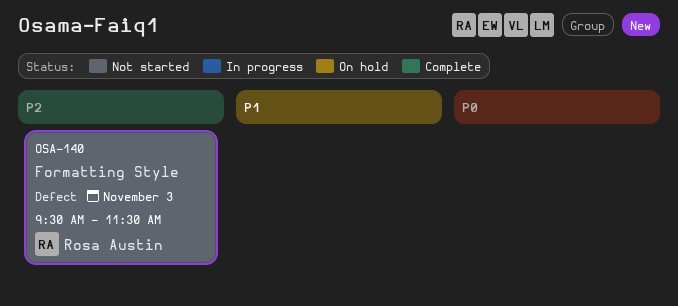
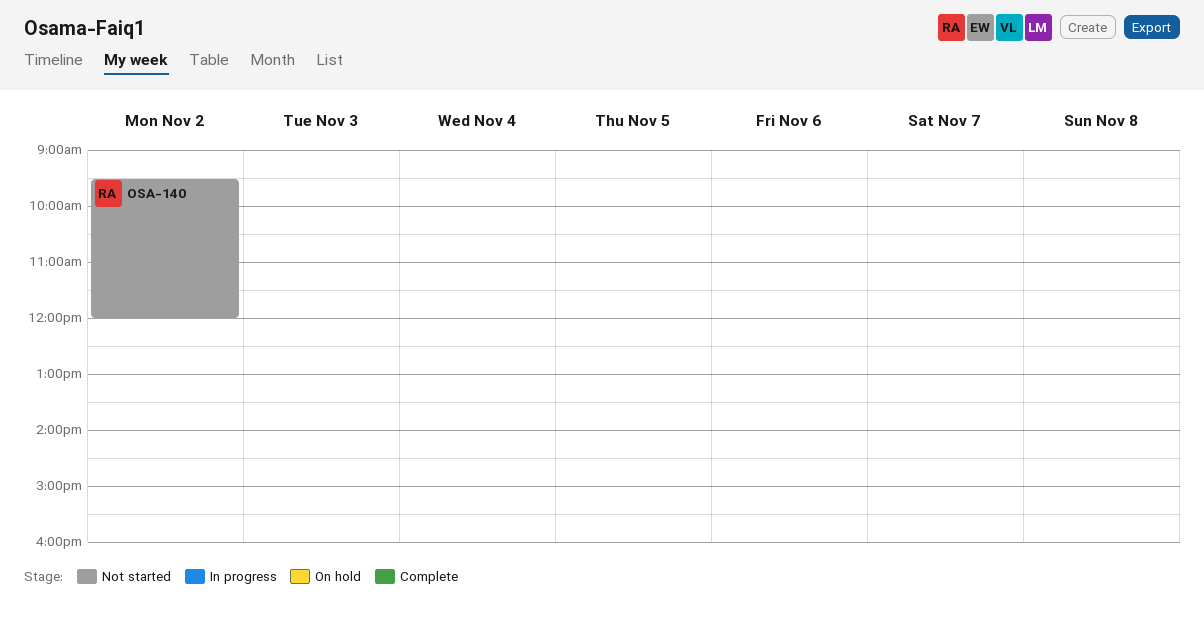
OSA-140, day: Nov 3 -> Nov 2
OSA-140, ends: 11:30 -> 12:00

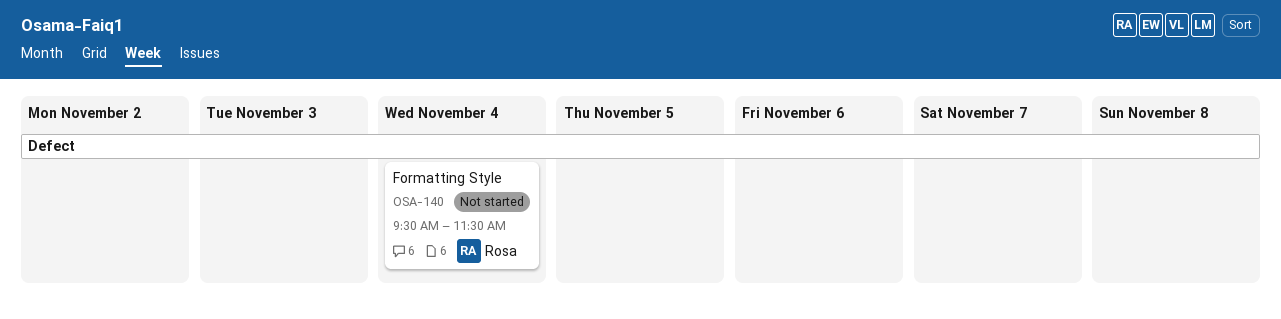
OSA-140, day: Nov 2 -> Nov 4
OSA-140, ends: 12:00 -> 11:30

